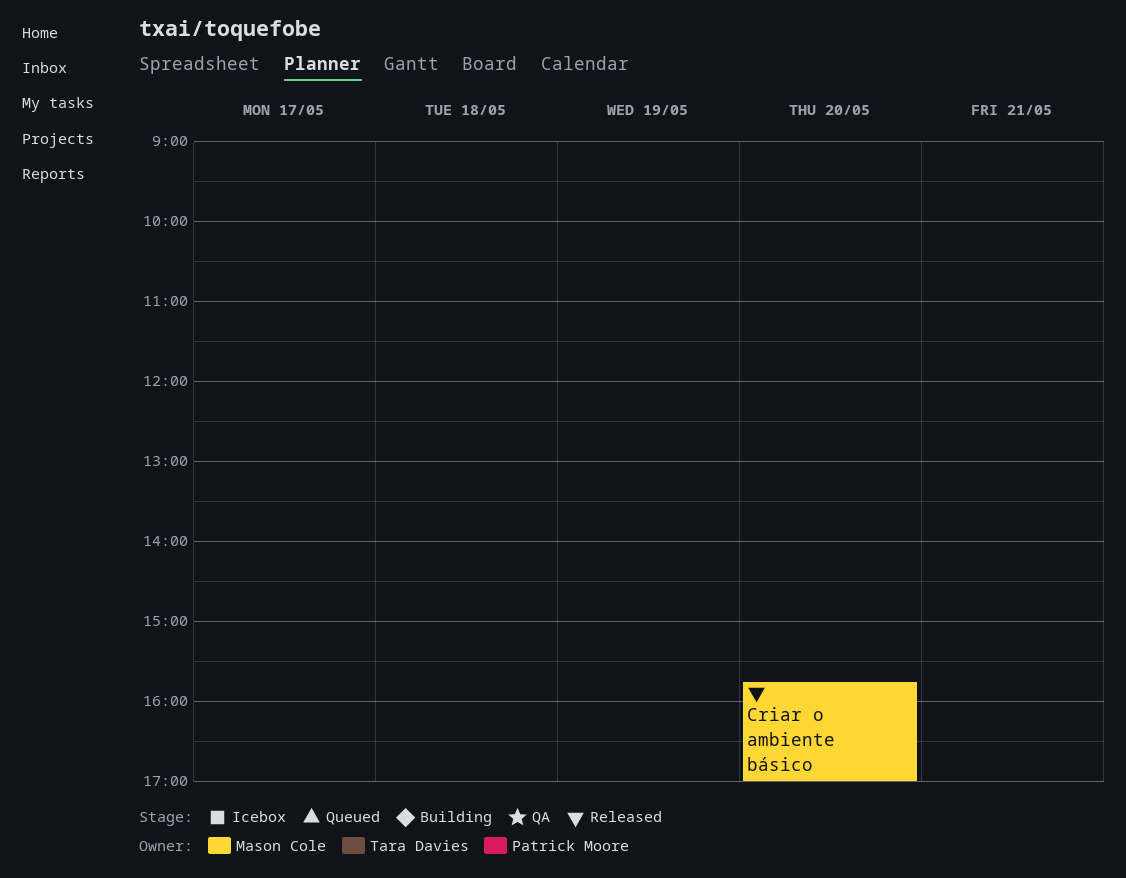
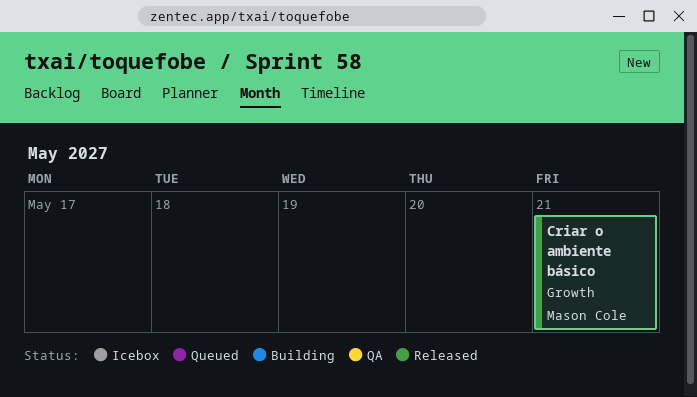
Criar o ambiente básico, day: May 20 -> May 21

